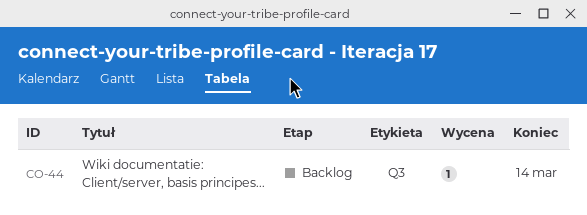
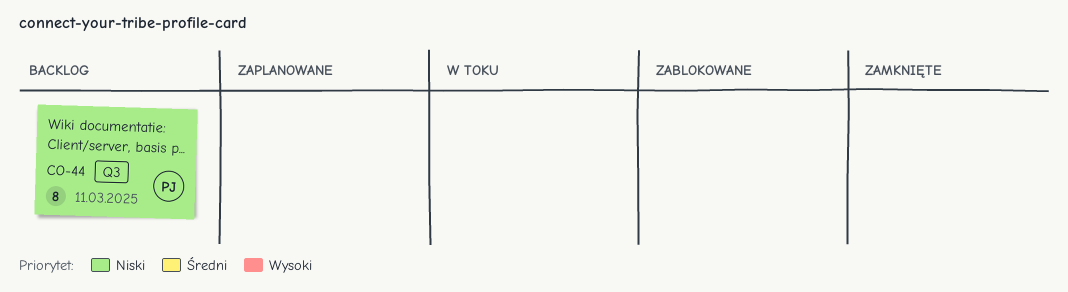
CO-44, estimate: 1 -> 8
CO-44, due: Mar 14 -> Mar 11

